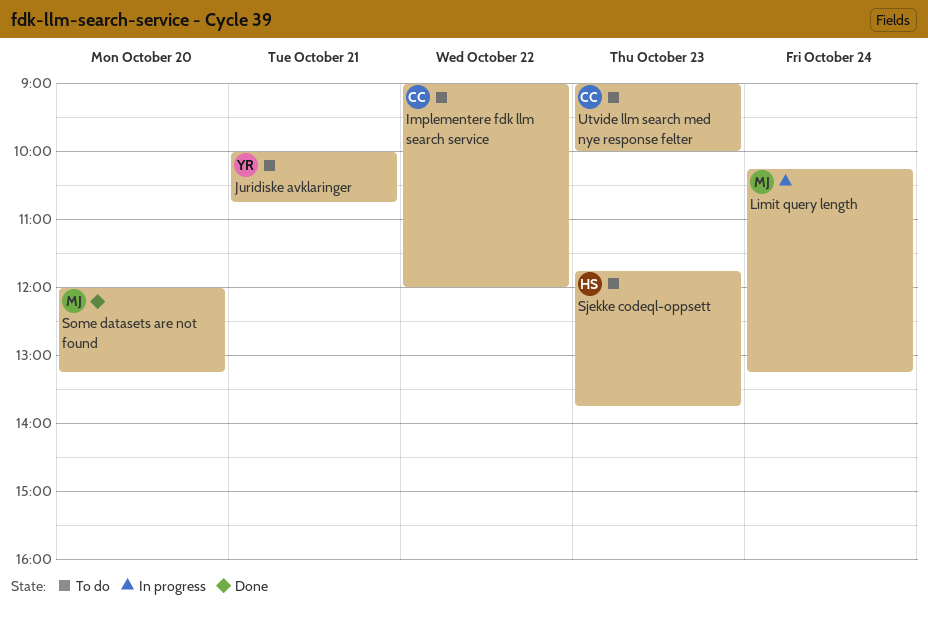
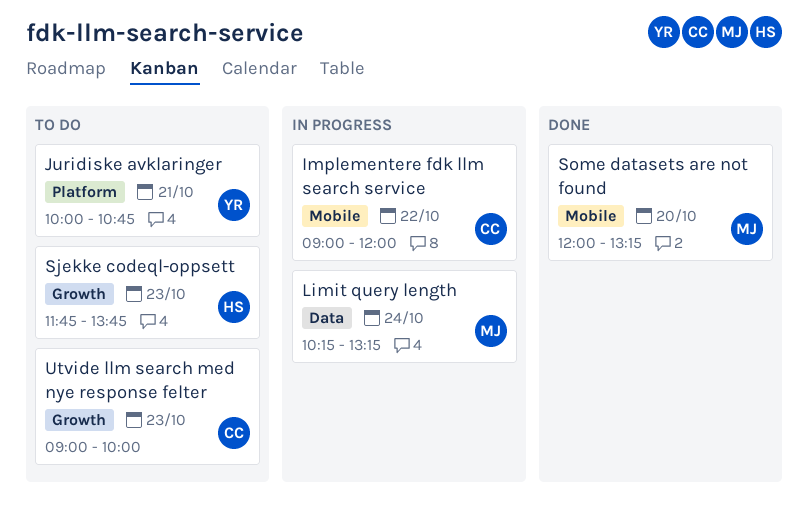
Implementere fdk llm search service, status: To do -> In progress

